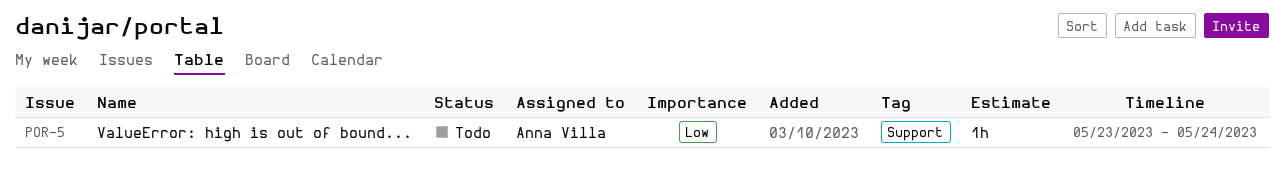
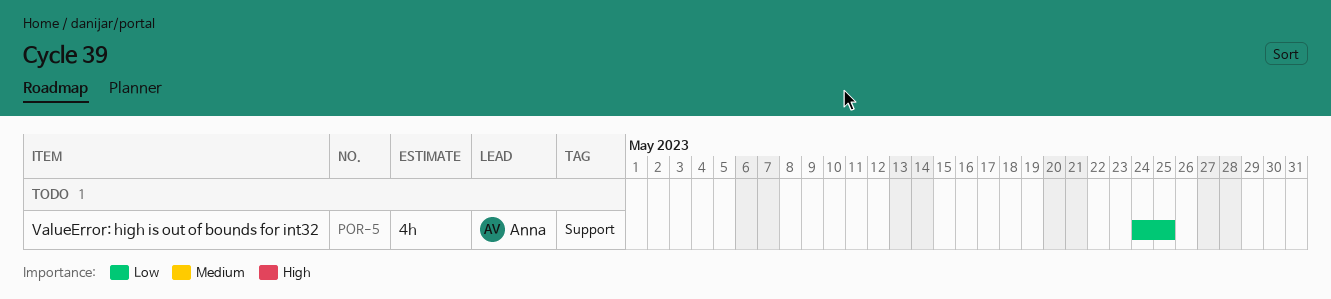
POR-5, estimate: 1h -> 4h
POR-5, start: May 23 -> May 24
POR-5, due: May 24 -> May 25

